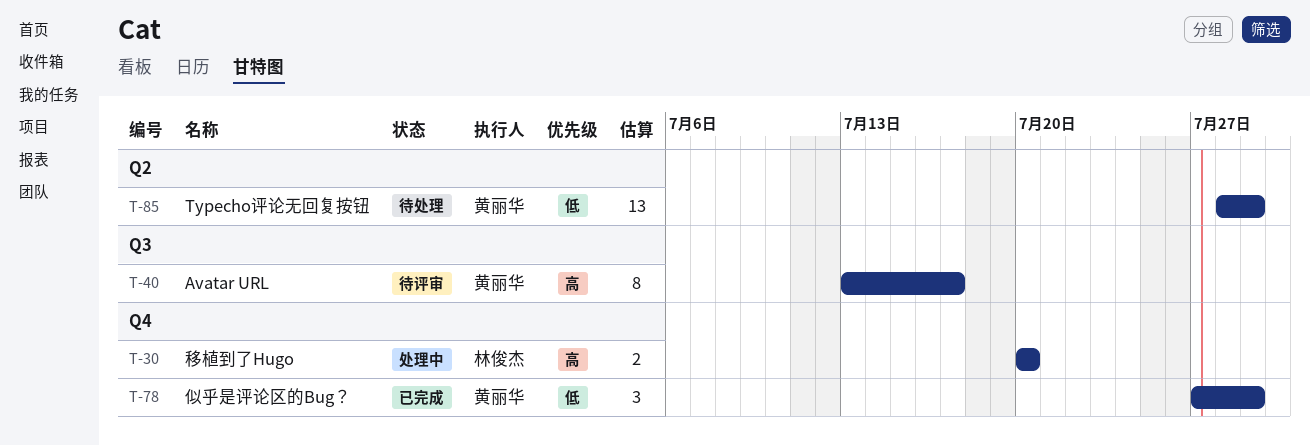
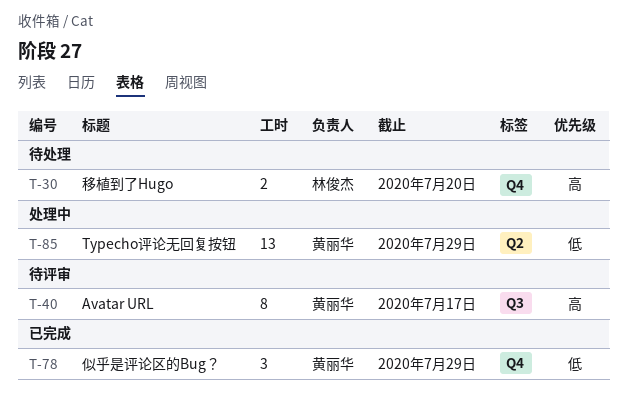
T-30, status: 处理中 -> 待处理
T-85, status: 待处理 -> 处理中

